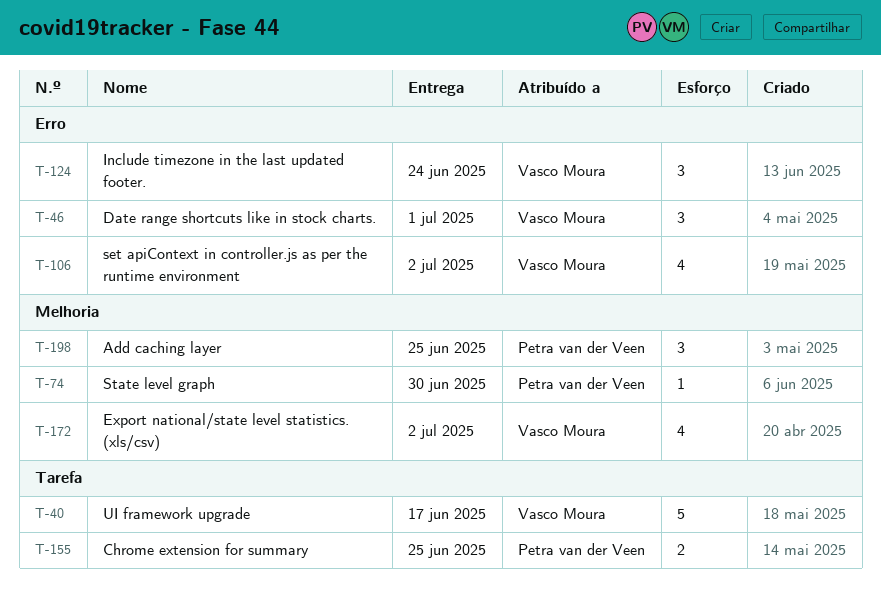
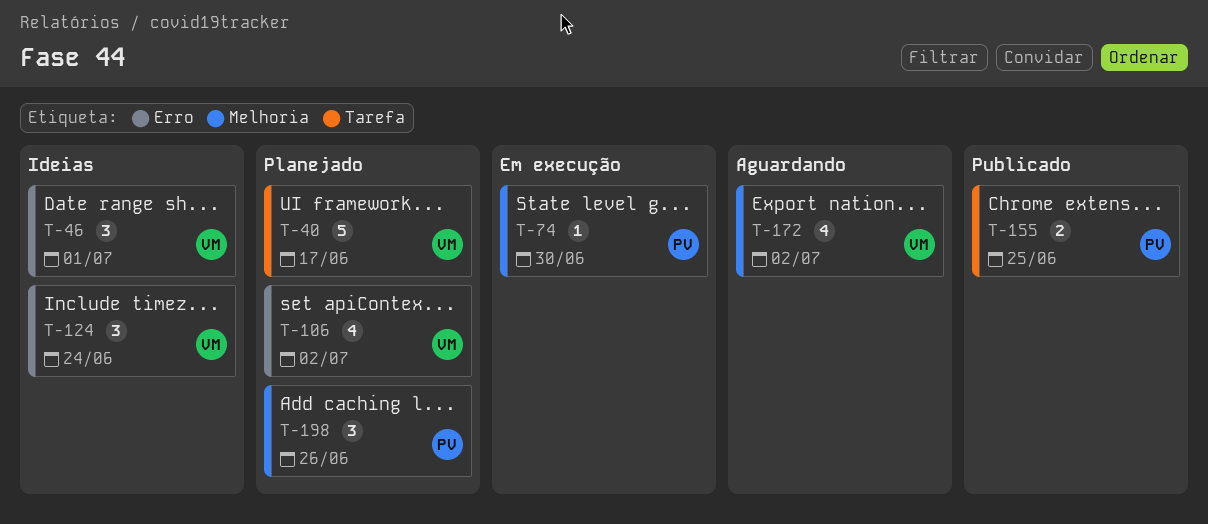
T-198, due: Jun 25 -> Jun 26

